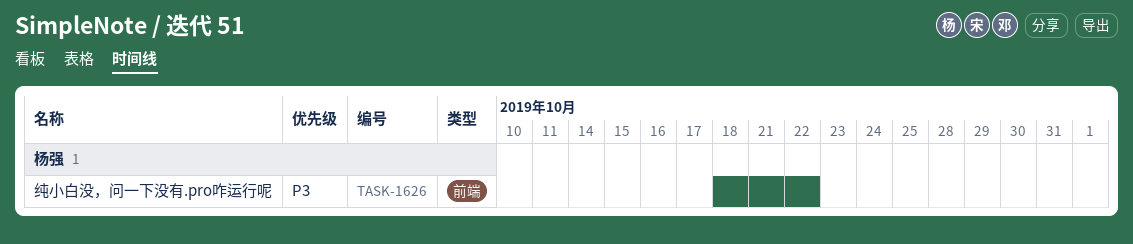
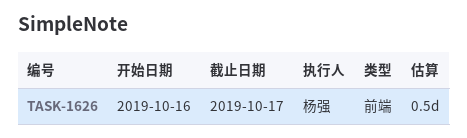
TASK-1626, start: Oct 18 -> Oct 16
TASK-1626, due: Oct 22 -> Oct 17

